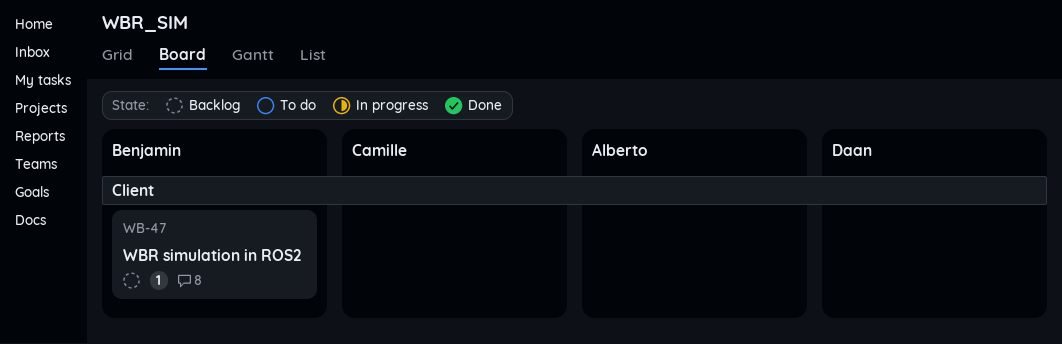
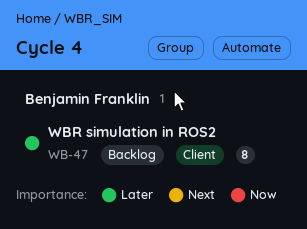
WB-47, estimate: 1 -> 8

